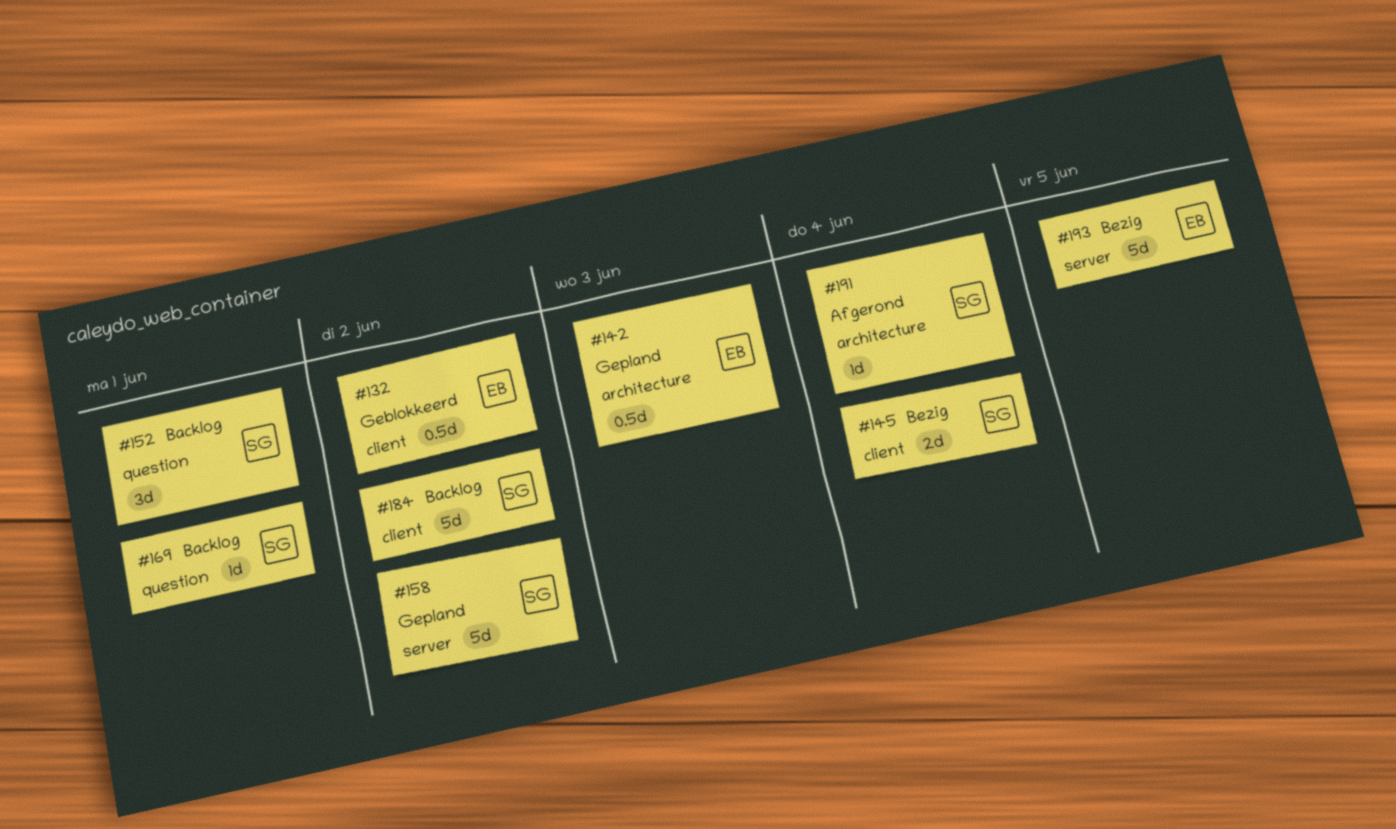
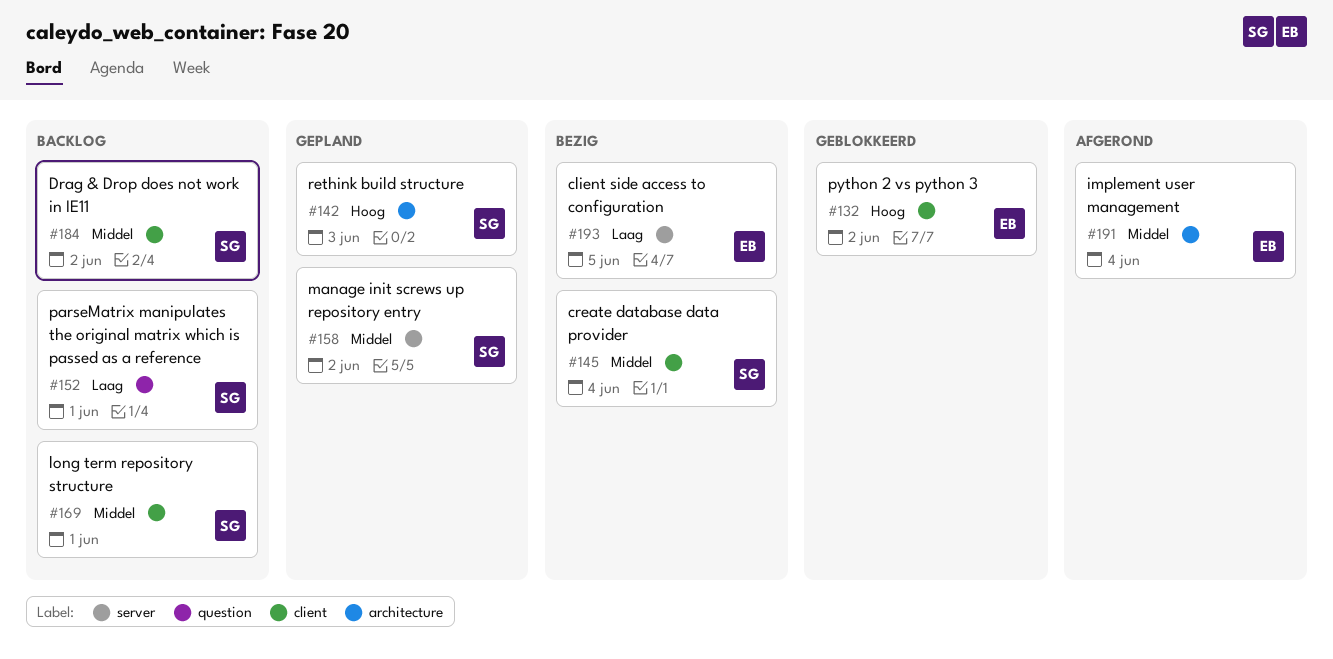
#142, owner: EB -> SG
#169, label: question -> client
#191, owner: SG -> EB

